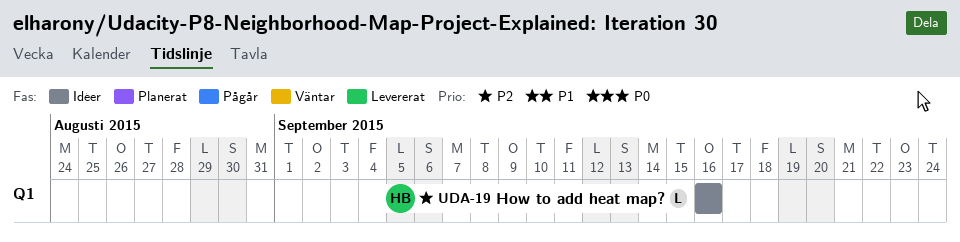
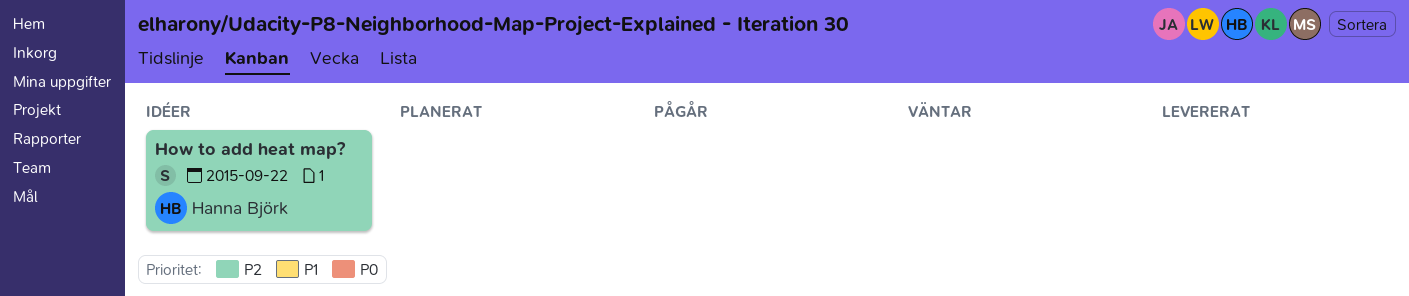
How to add heat map?, estimate: L -> S
How to add heat map?, due: Sep 16 -> Sep 22

